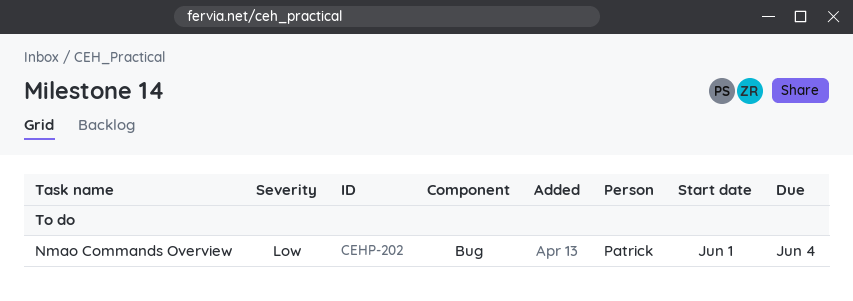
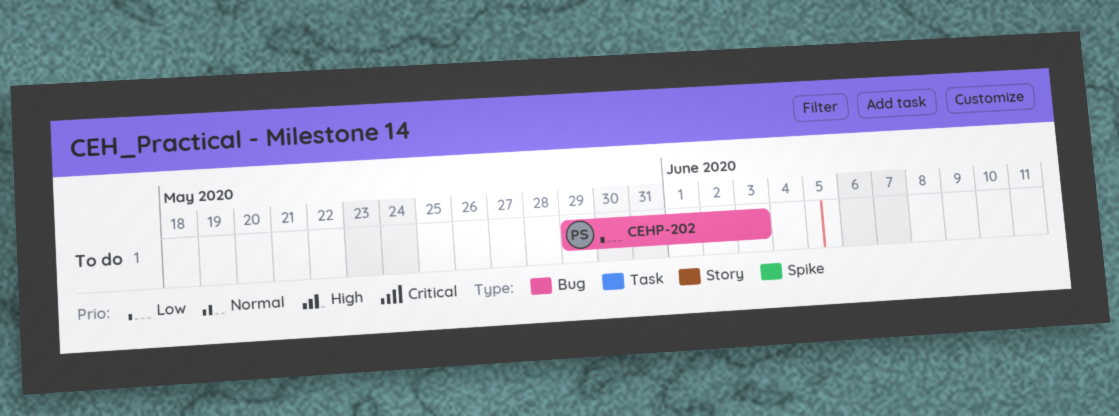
CEHP-202, start: Jun 1 -> May 29
CEHP-202, due: Jun 4 -> Jun 3

